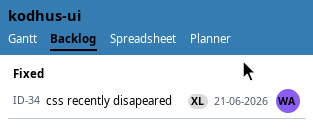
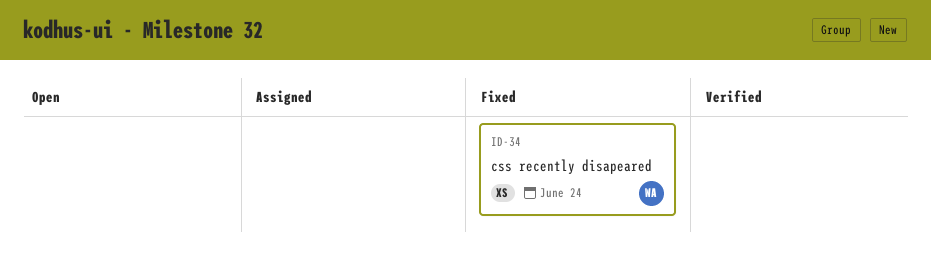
ID-34, estimate: XL -> XS
ID-34, due: Jun 21 -> Jun 24

